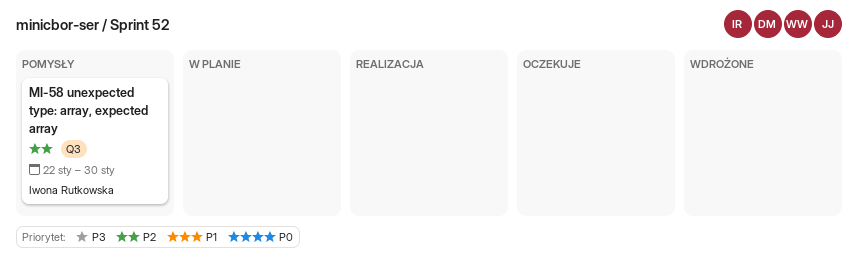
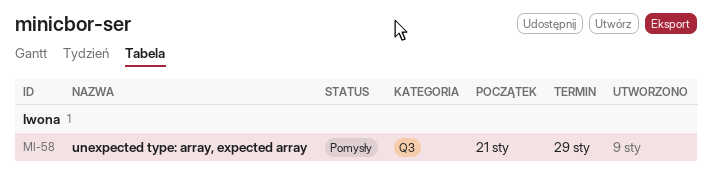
MI-58, start: Jan 22 -> Jan 21
MI-58, due: Jan 30 -> Jan 29

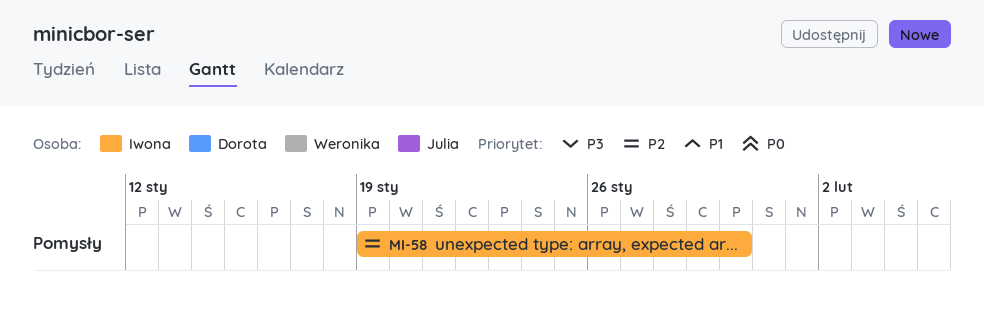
MI-58, start: Jan 21 -> Jan 19
MI-58, due: Jan 29 -> Jan 30

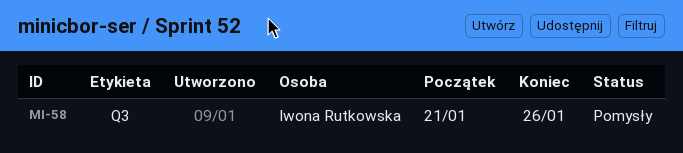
MI-58, start: Jan 19 -> Jan 21
MI-58, due: Jan 30 -> Jan 26

